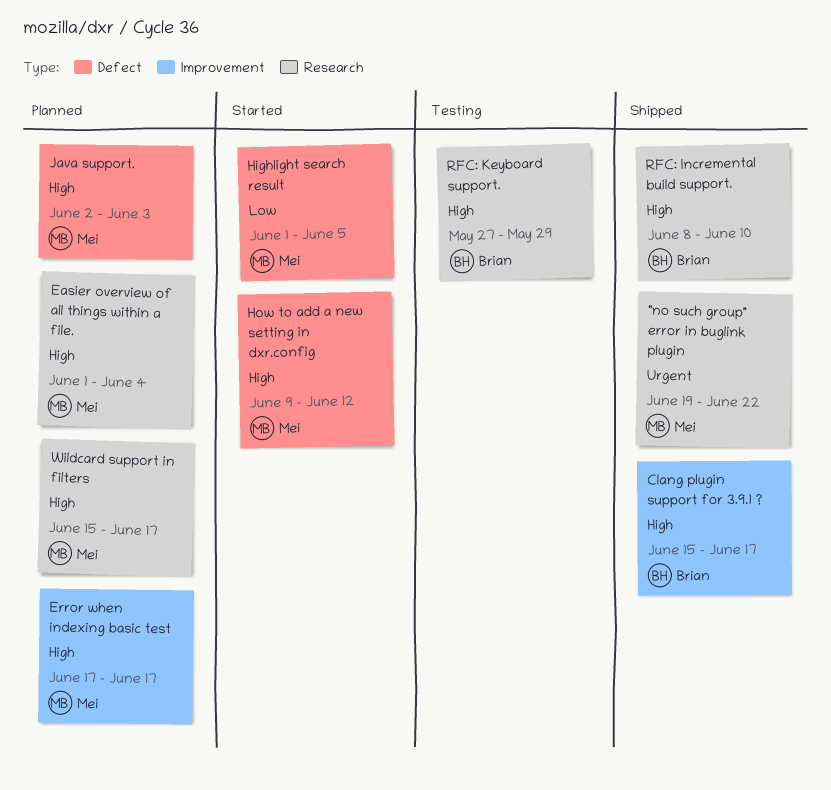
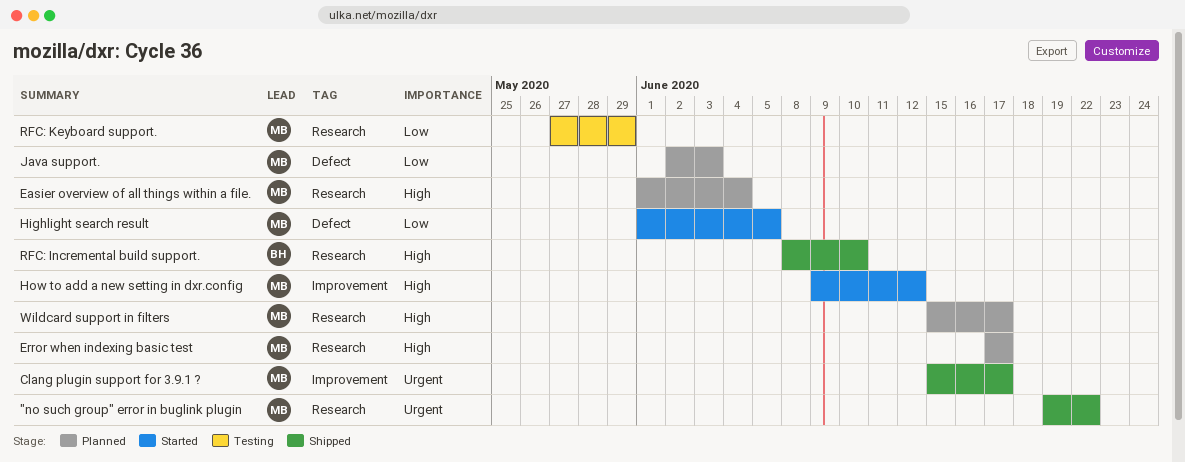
Clang plugin support for 3.9.1 ?, owner: Brian -> Mei
Clang plugin support for 3.9.1 ?, priority: High -> Urgent
Error when indexing basic test, label: Improvement -> Research
How to add a new setting in dxr.config, label: Defect -> Improvement
Java support., priority: High -> Low
RFC: Keyboard support., owner: Brian -> Mei
RFC: Keyboard support., priority: High -> Low

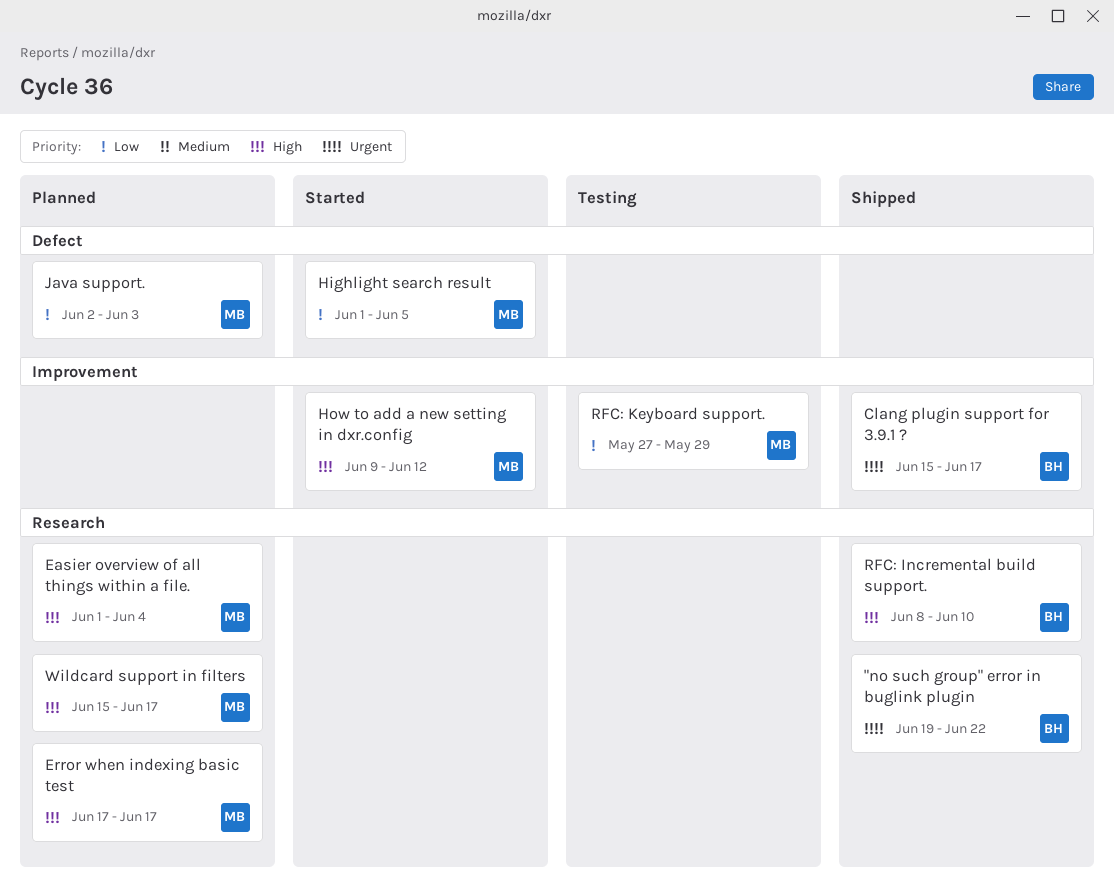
"no such group" error in buglink plugin, owner: MB -> BH
Clang plugin support for 3.9.1 ?, owner: MB -> BH
RFC: Keyboard support., label: Research -> Improvement

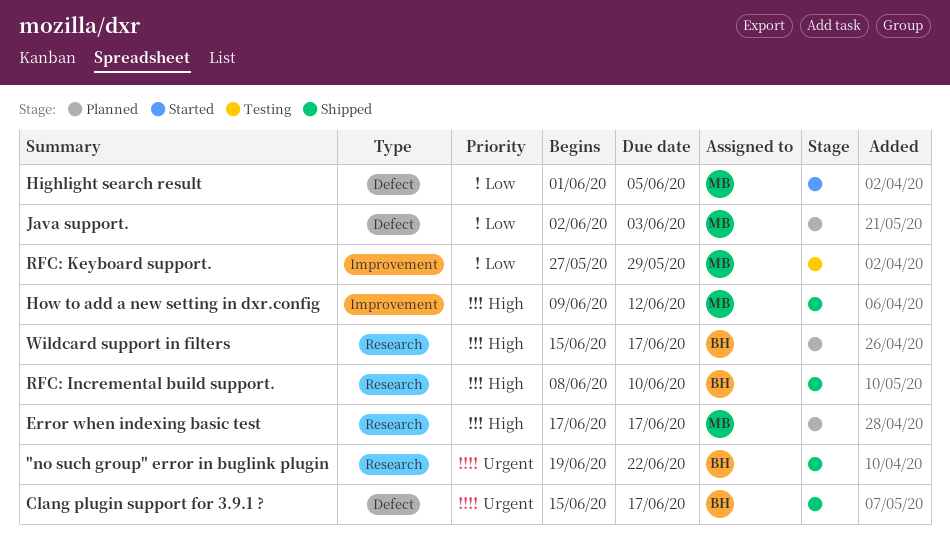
Clang plugin support for 3.9.1 ?, label: Improvement -> Defect
Easier overview of all things within a file.: present -> none
How to add a new setting in dxr.config, status: Started -> Shipped
Wildcard support in filters, owner: MB -> BH

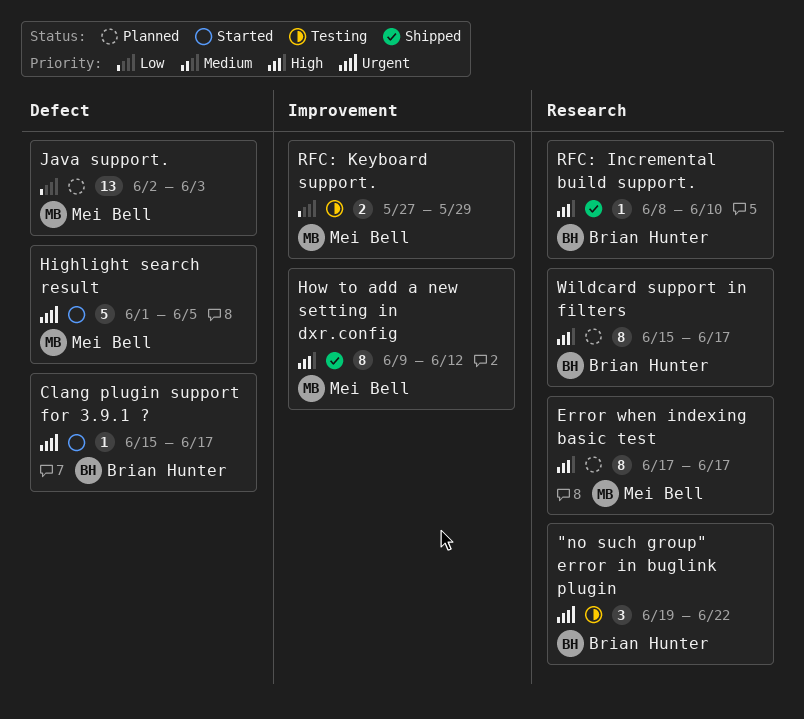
"no such group" error in buglink plugin, status: Shipped -> Testing
Clang plugin support for 3.9.1 ?, status: Shipped -> Started
Highlight search result, priority: Low -> Urgent

